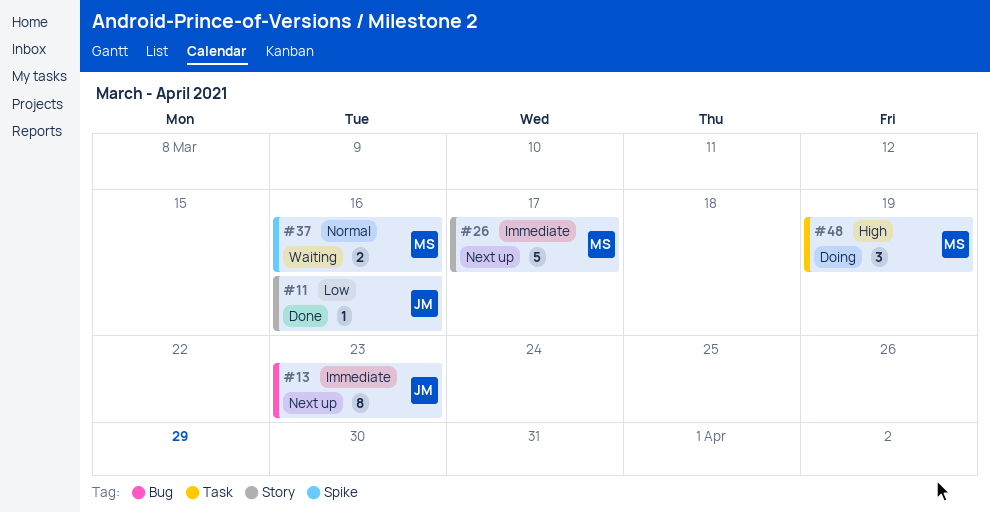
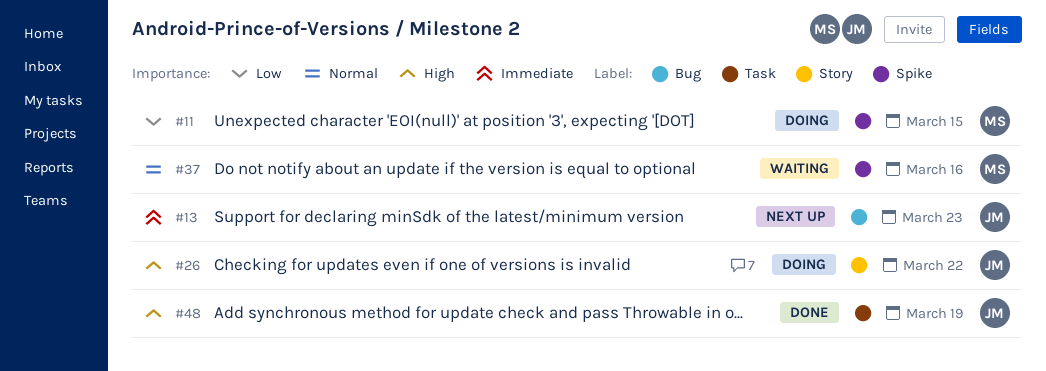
#11, status: Done -> Doing
#11, owner: JM -> MS
#11, label: Story -> Spike
#11, due: Mar 16 -> Mar 15
#26, status: Next up -> Doing
#26, owner: MS -> JM
#26, priority: Immediate -> High
#26, due: Mar 17 -> Mar 22
#48, status: Doing -> Done
#48, owner: MS -> JM

